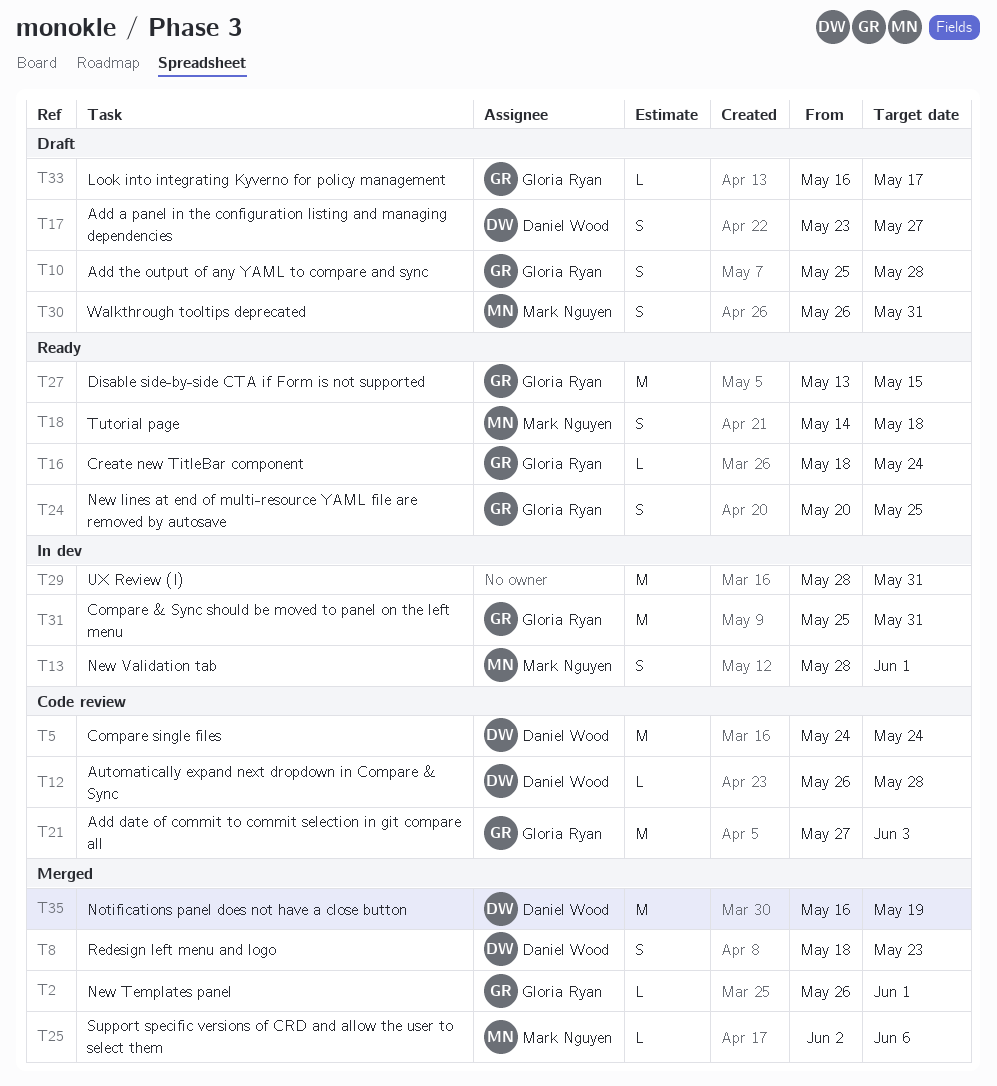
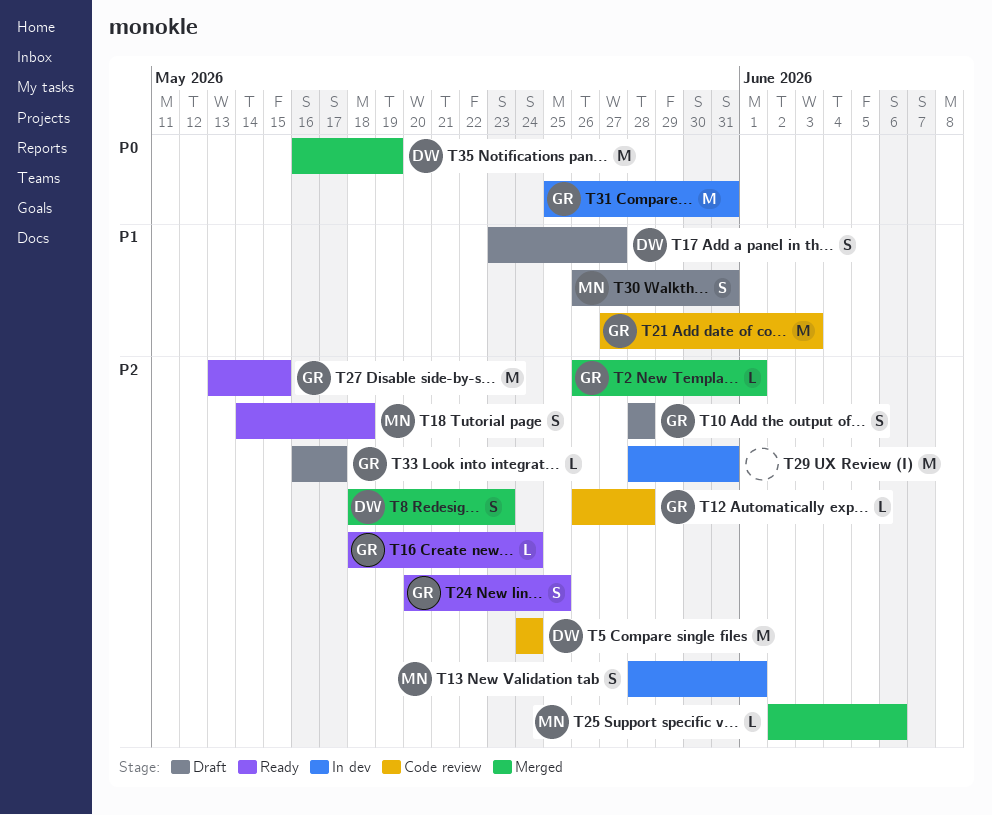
T10, start: May 25 -> May 28
T12, owner: Daniel Wood -> Gloria Ryan

